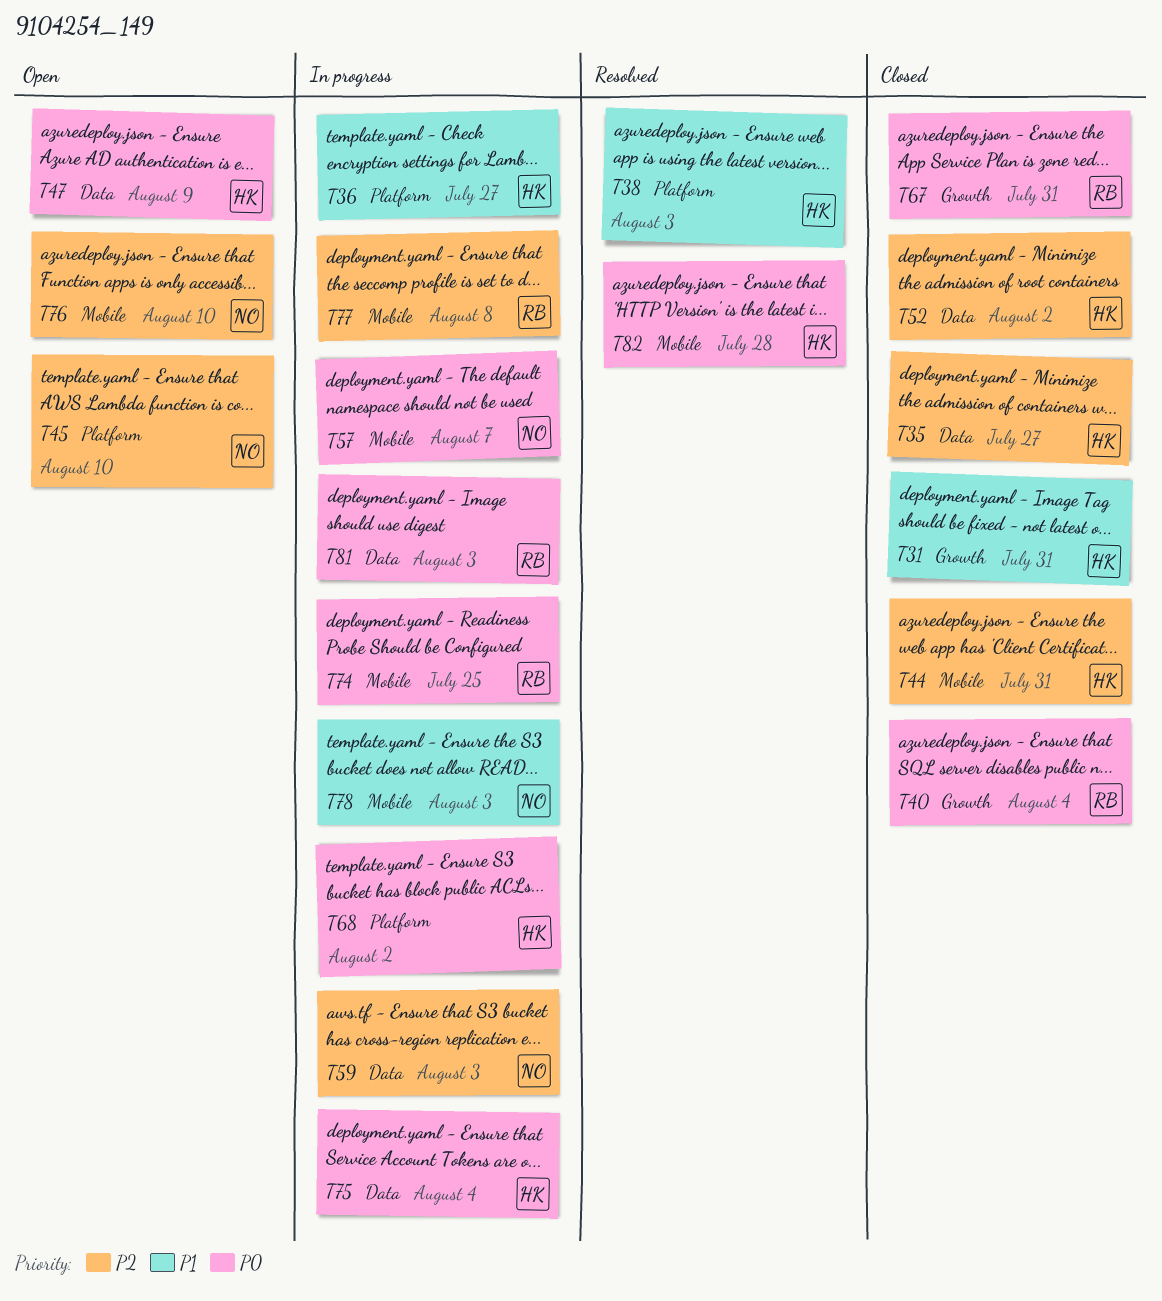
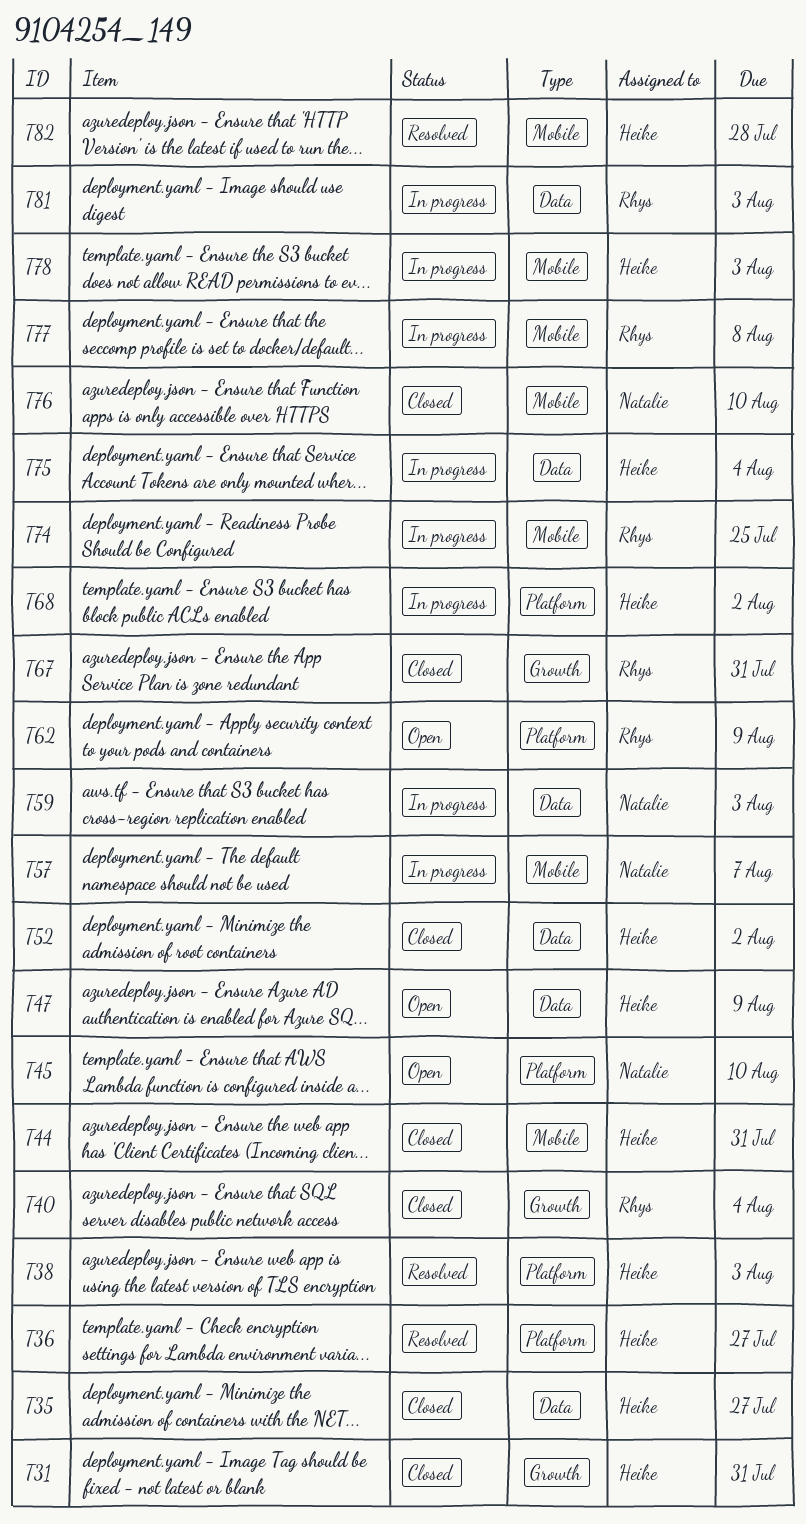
T36, status: In progress -> Resolved
T62: none -> present
T76, status: Open -> Closed
T78, owner: Natalie -> Heike

